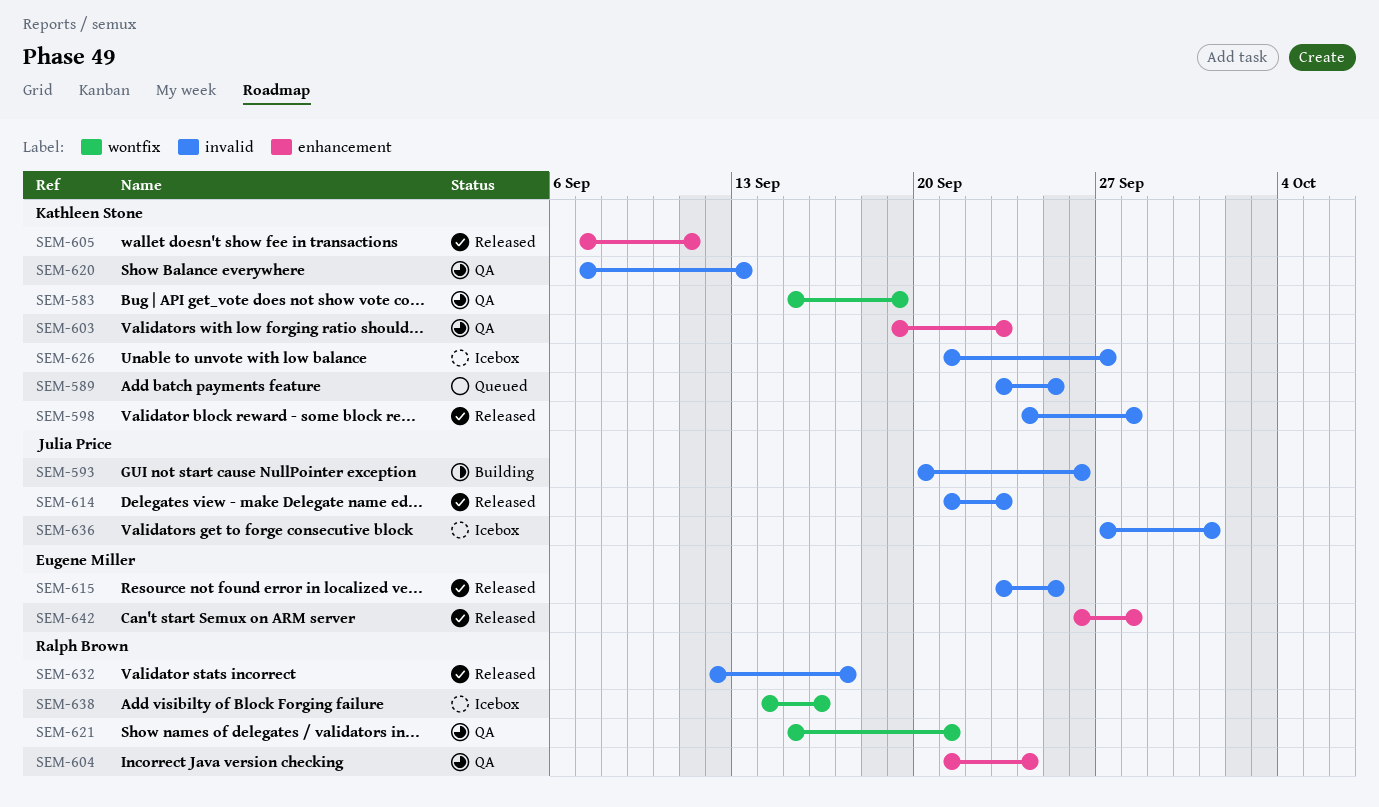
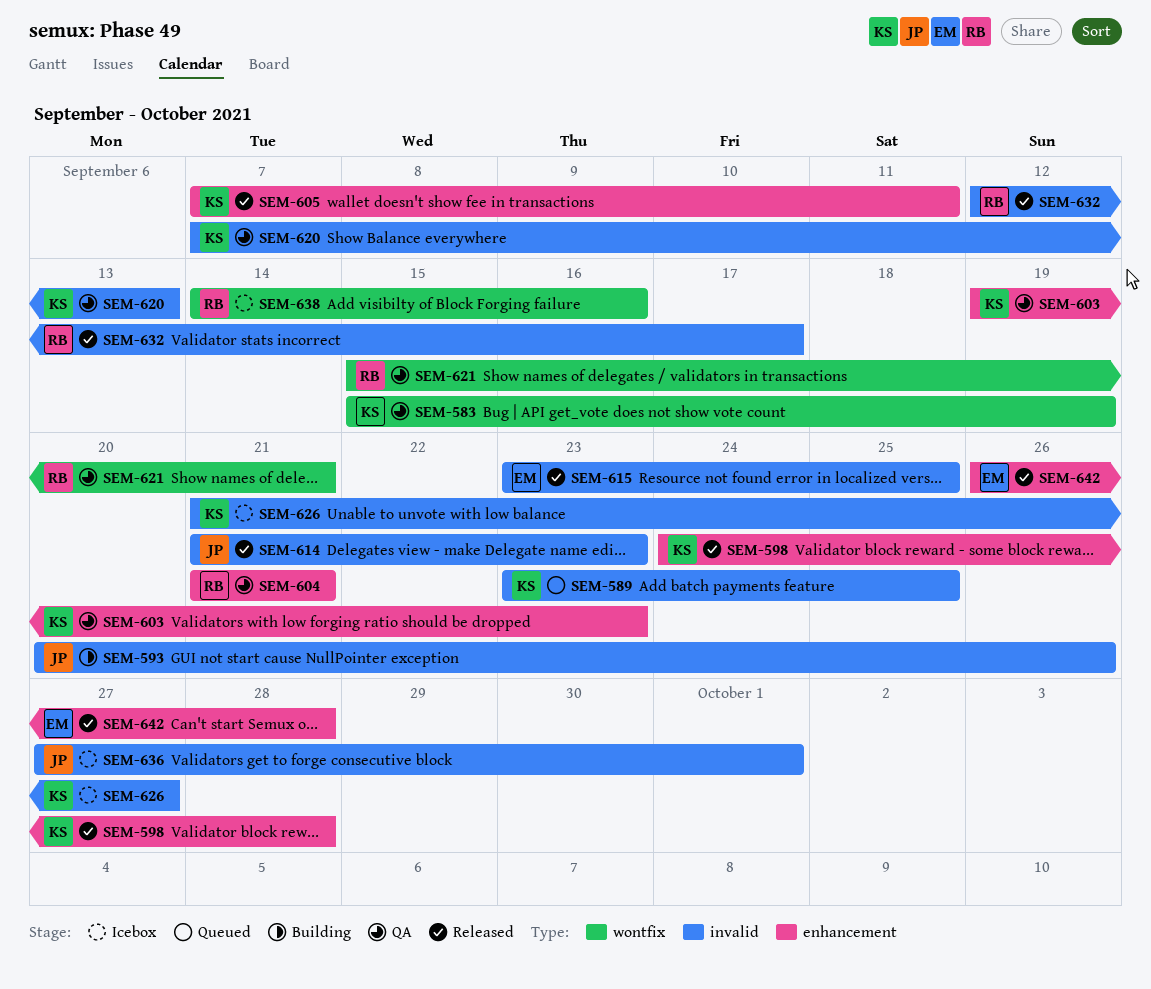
SEM-598, label: invalid -> enhancement
SEM-604, due: Sep 24 -> Sep 21

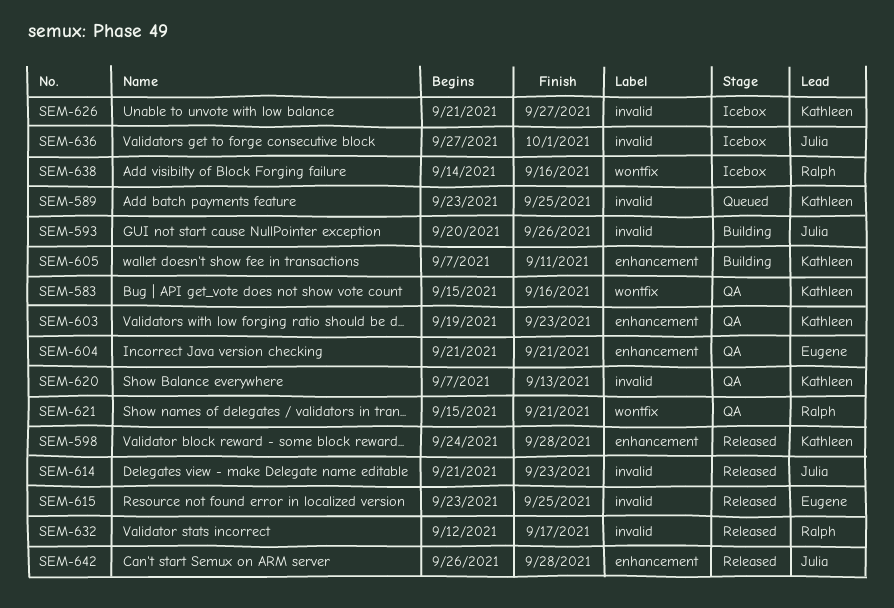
SEM-583, due: Sep 19 -> Sep 16
SEM-604, owner: Ralph -> Eugene
SEM-605, status: Released -> Building
SEM-642, owner: Eugene -> Julia

